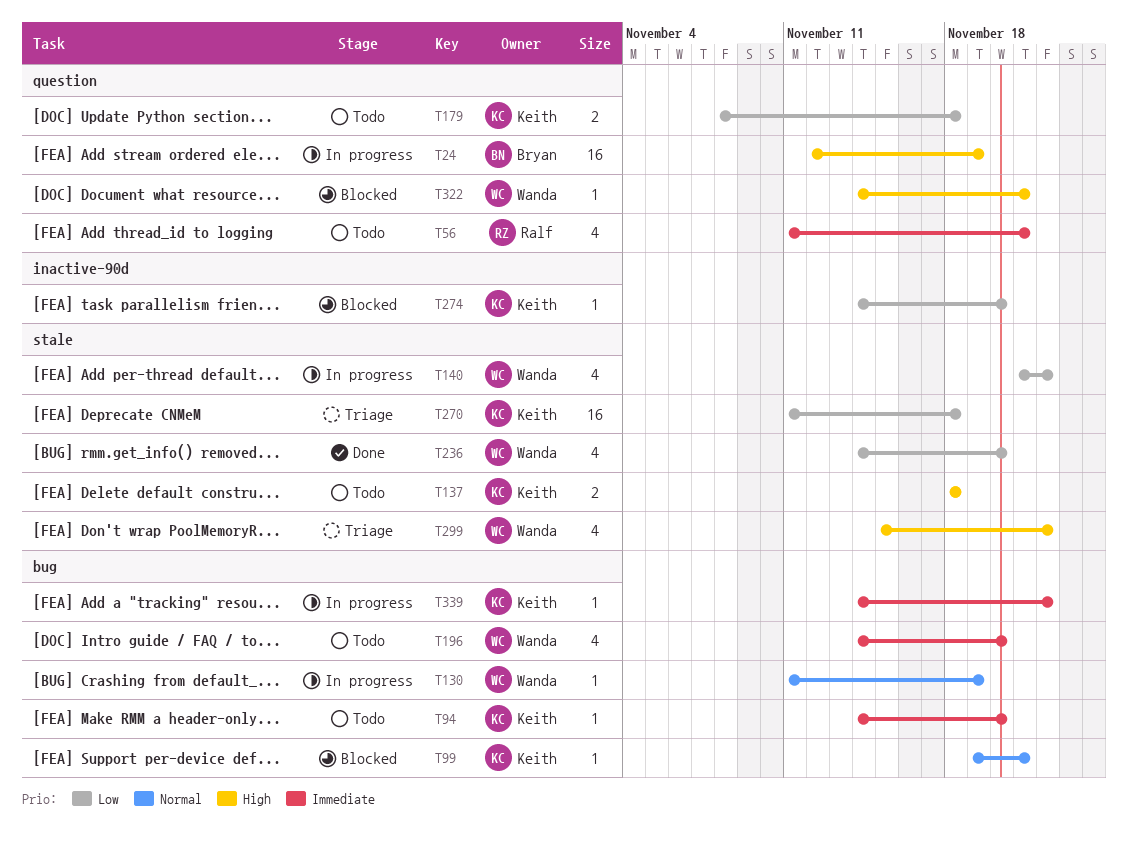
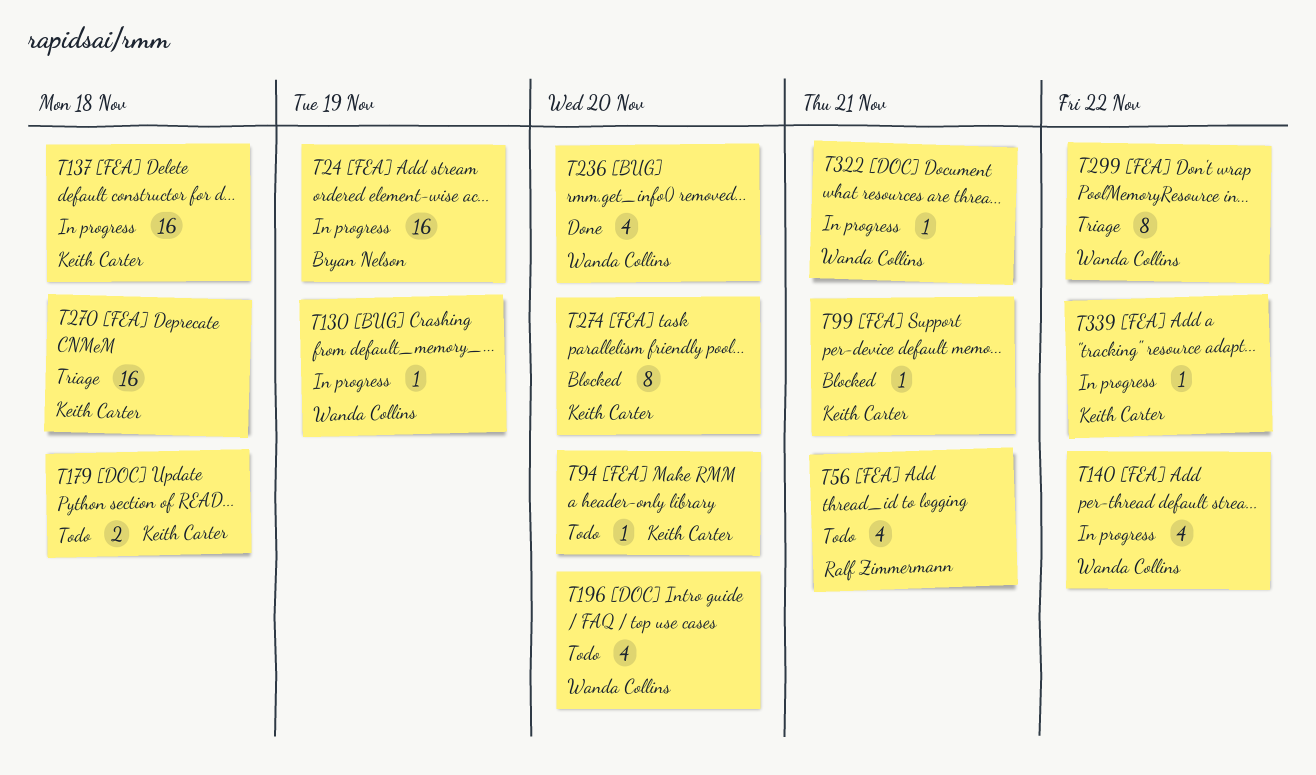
T137, status: Todo -> In progress
T137, estimate: 2 -> 16
T274, estimate: 1 -> 8
T299, estimate: 4 -> 8
T322, status: Blocked -> In progress

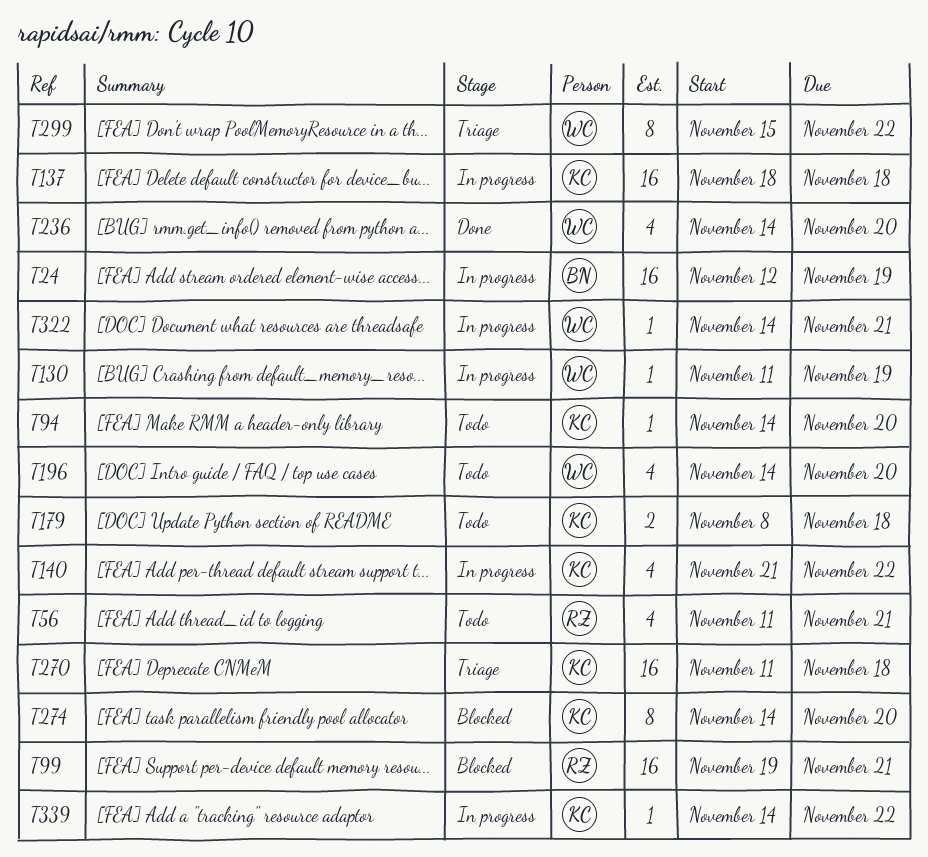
T99, owner: Keith Carter -> Ralf Zimmermann
T99, estimate: 1 -> 16
T140, owner: Wanda Collins -> Keith Carter

